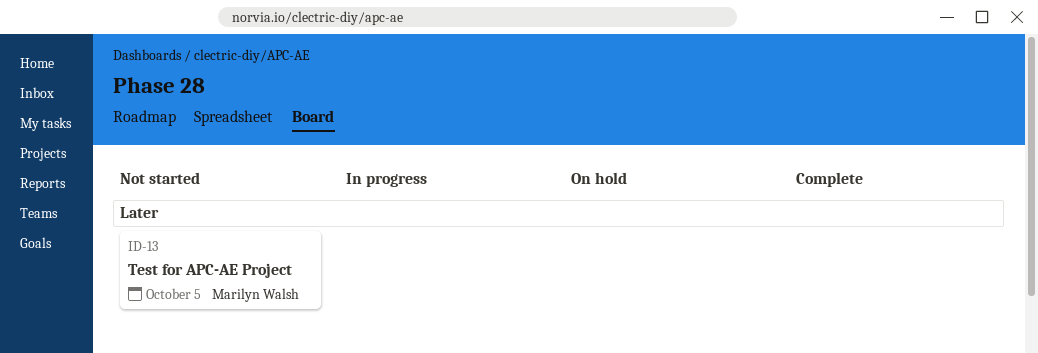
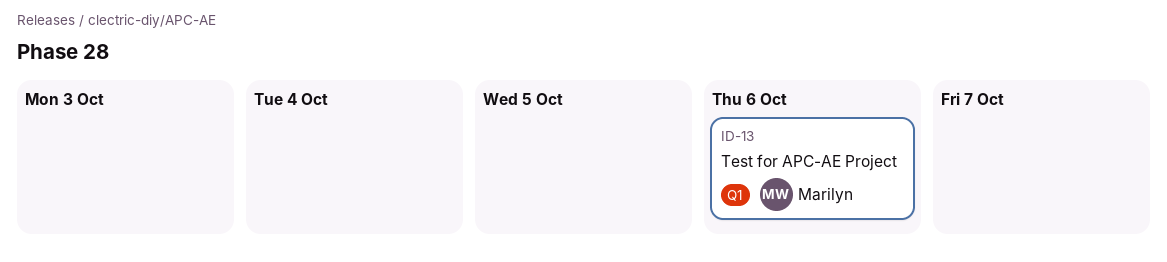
ID-13, due: Oct 5 -> Oct 6

